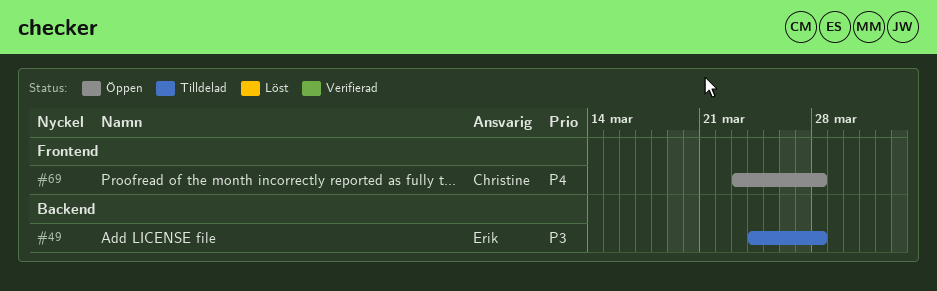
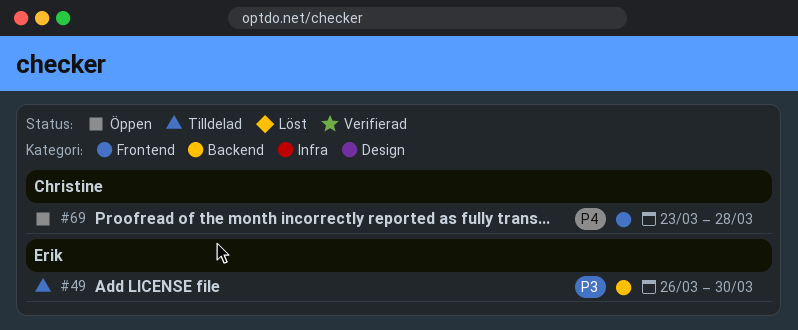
#49, start: Mar 24 -> Mar 26
#49, due: Mar 28 -> Mar 30

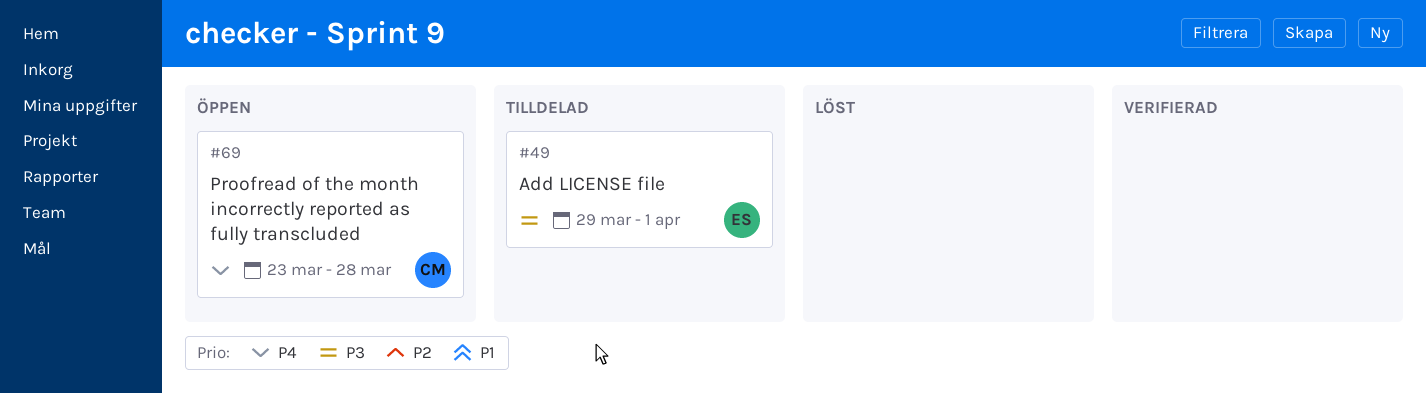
#49, start: Mar 26 -> Mar 29
#49, due: Mar 30 -> Apr 1

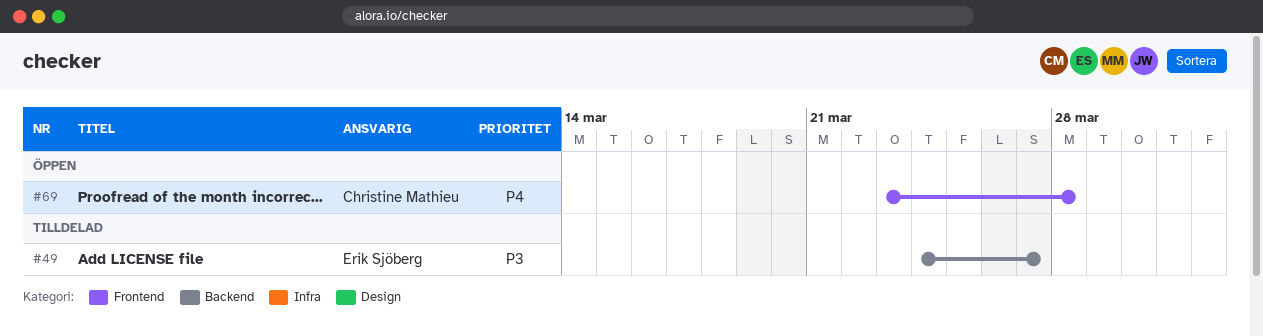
#49, start: Mar 29 -> Mar 24
#49, due: Apr 1 -> Mar 27

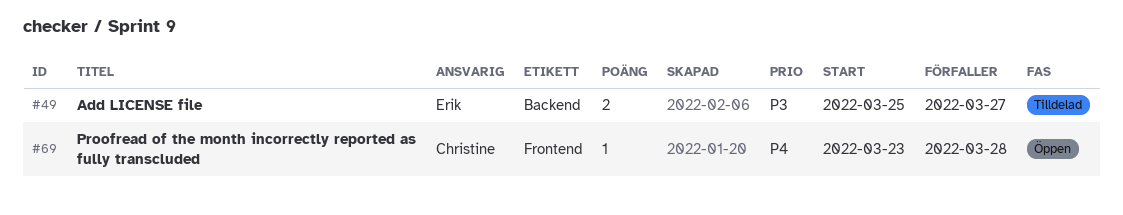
#49, start: Mar 24 -> Mar 25

